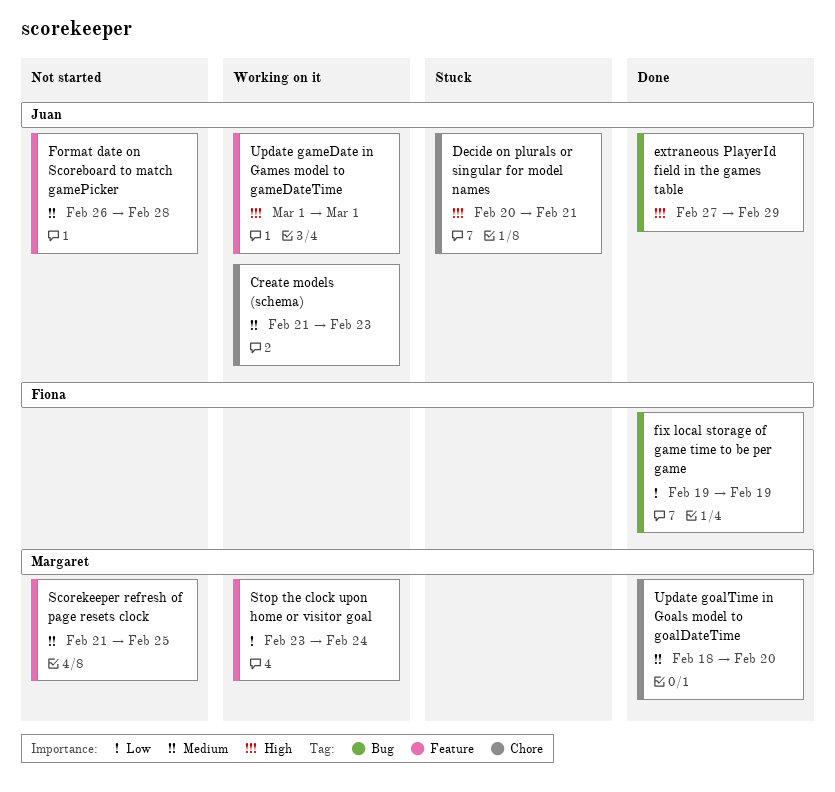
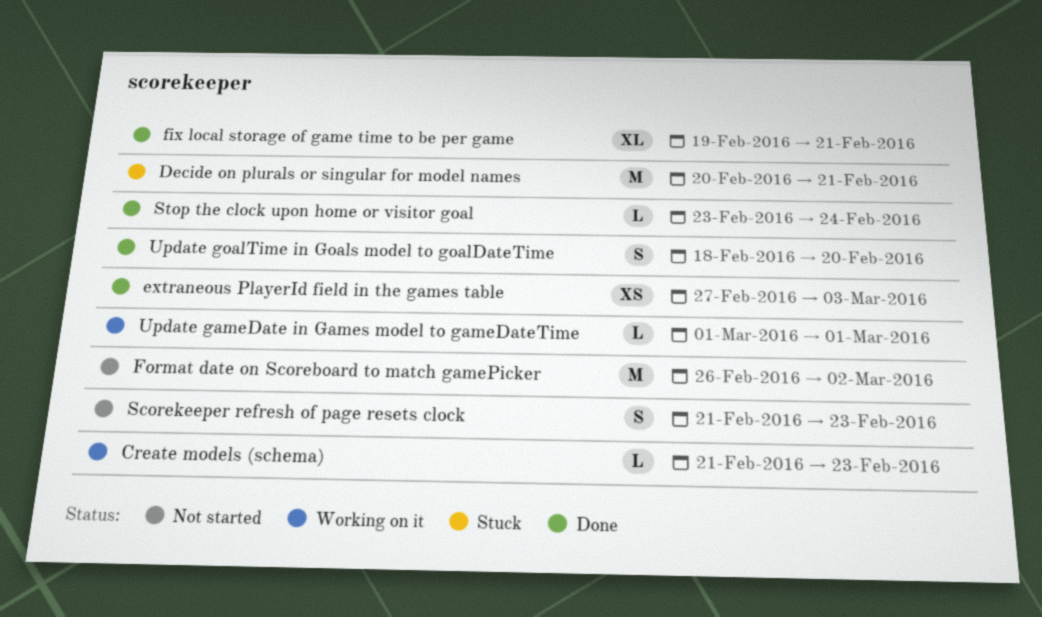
extraneous PlayerId field in the games table, due: Feb 29 -> Mar 3
fix local storage of game time to be per game, due: Feb 19 -> Feb 21
Format date on Scoreboard to match gamePicker, due: Feb 28 -> Mar 2
Scorekeeper refresh of page resets clock, due: Feb 25 -> Feb 23
Stop the clock upon home or visitor goal, status: Working on it -> Done

